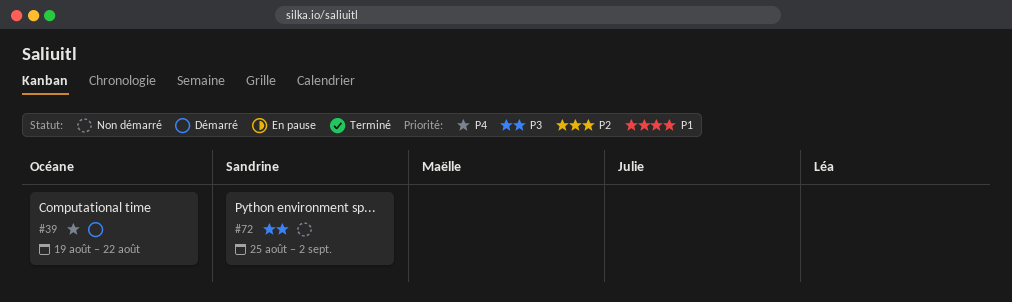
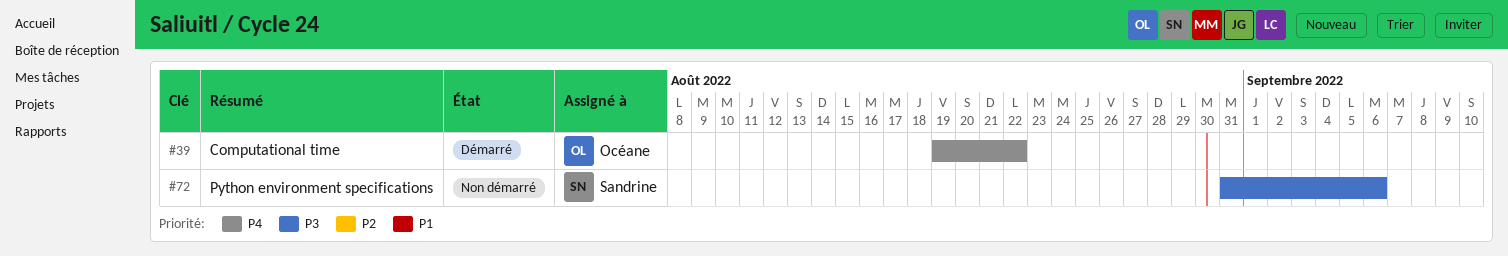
#72, start: Aug 25 -> Aug 31
#72, due: Sep 2 -> Sep 6

